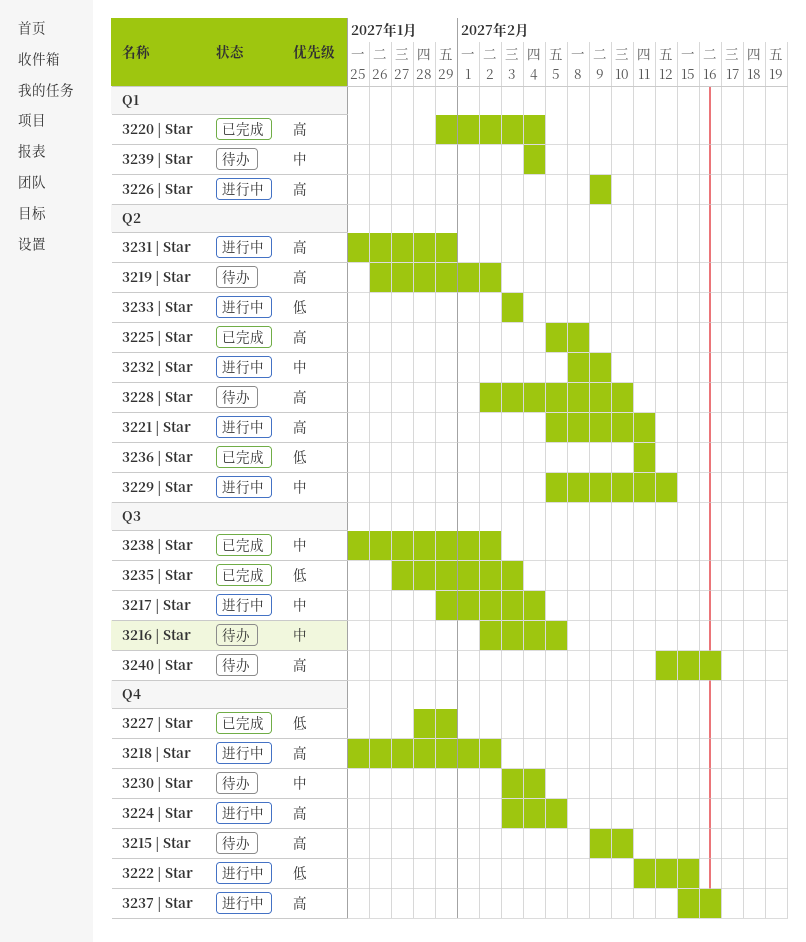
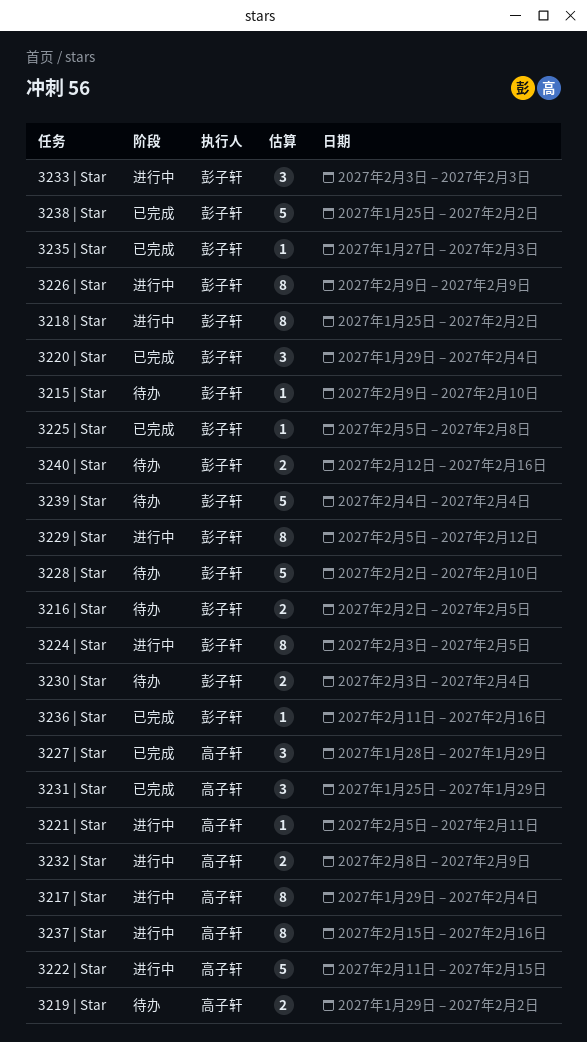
3219 | Star, start: Jan 26 -> Jan 29
3231 | Star, status: 进行中 -> 已完成
3236 | Star, due: Feb 11 -> Feb 16

